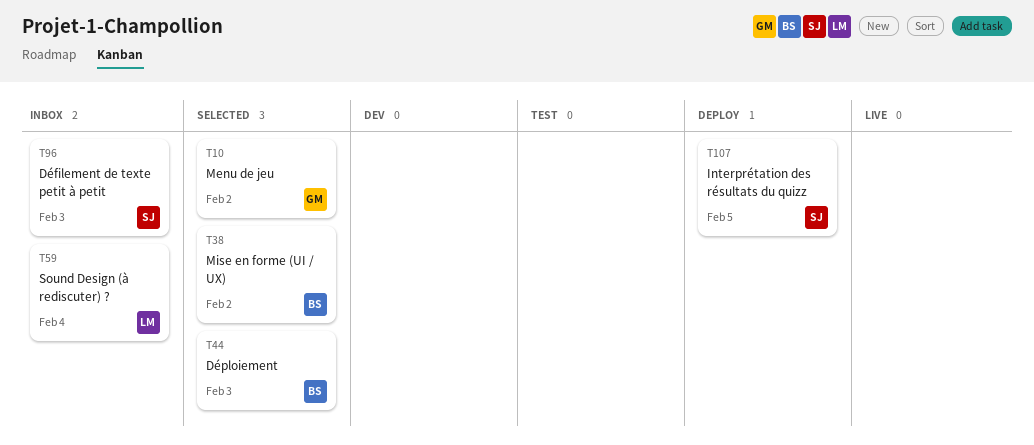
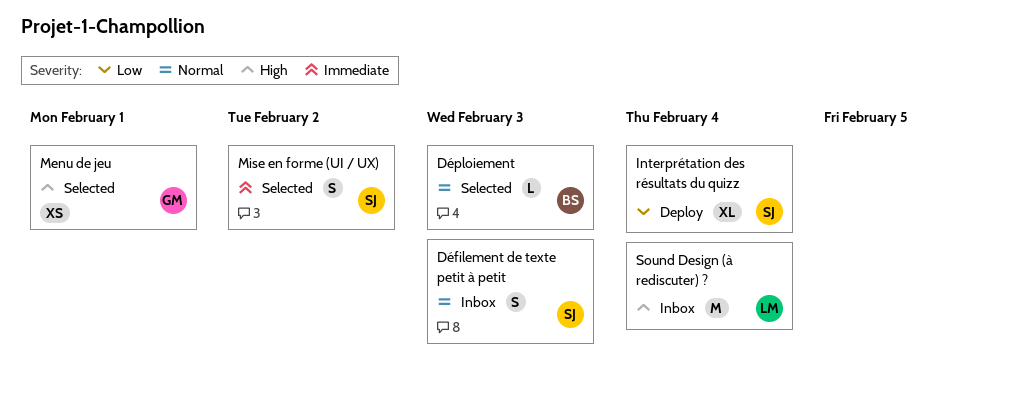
Interprétation des résultats du quizz, due: Feb 5 -> Feb 4
Menu de jeu, due: Feb 2 -> Feb 1
Mise en forme (UI / UX), owner: BS -> SJ

